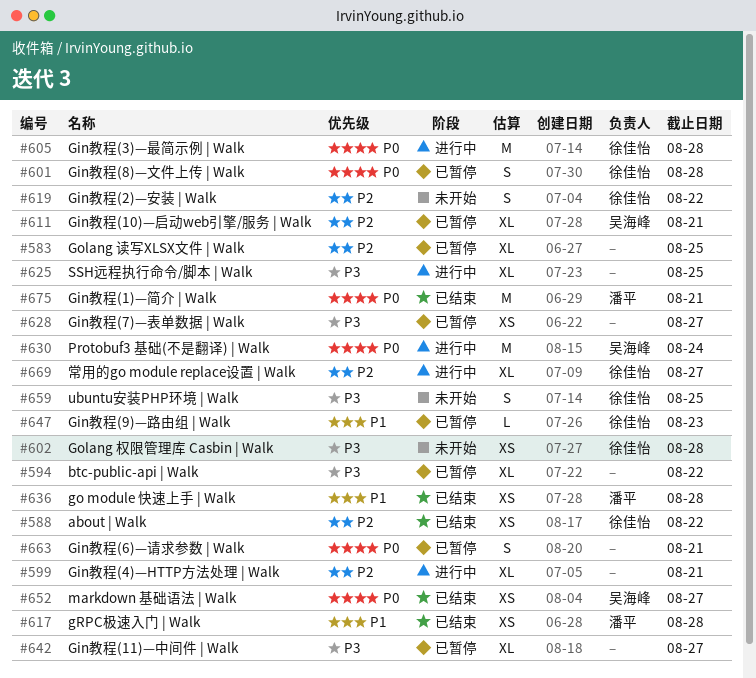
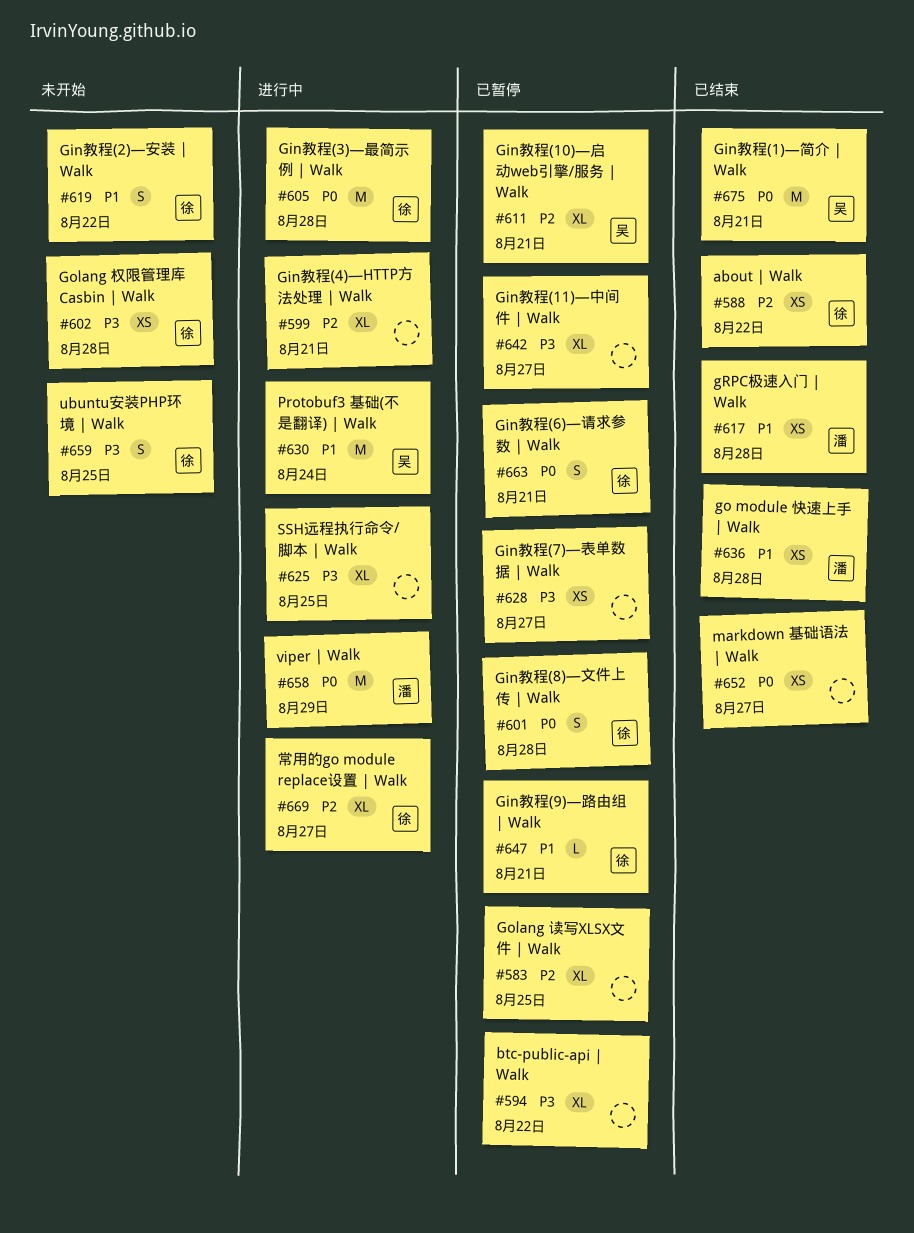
#619, priority: P2 -> P1
#630, priority: P0 -> P1
#647, due: Aug 23 -> Aug 21
#652, owner: 吴海峰 -> none
#658: none -> present
#663, owner: none -> 徐佳怡
#675, owner: 潘平 -> 吴海峰

